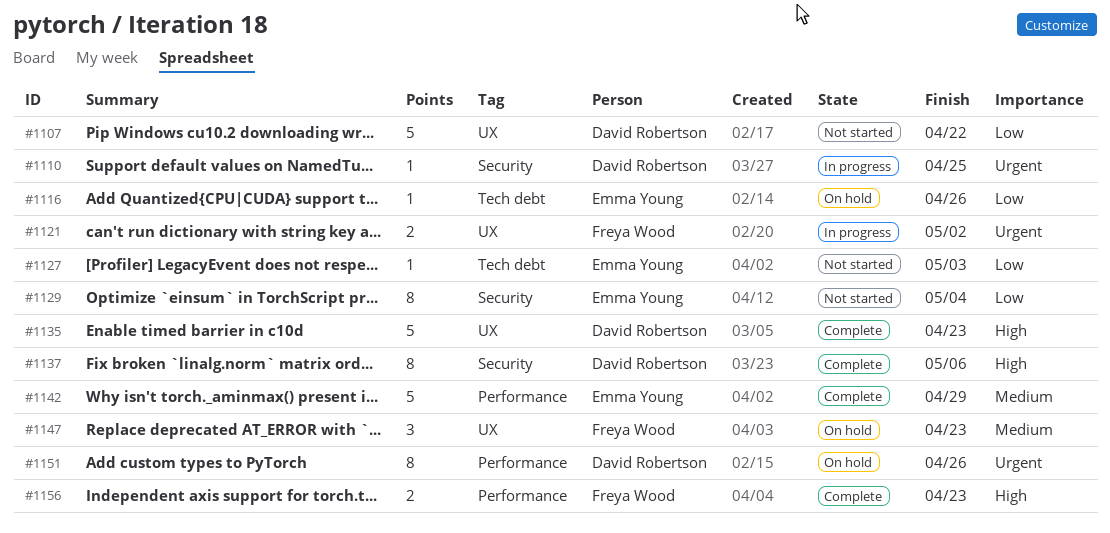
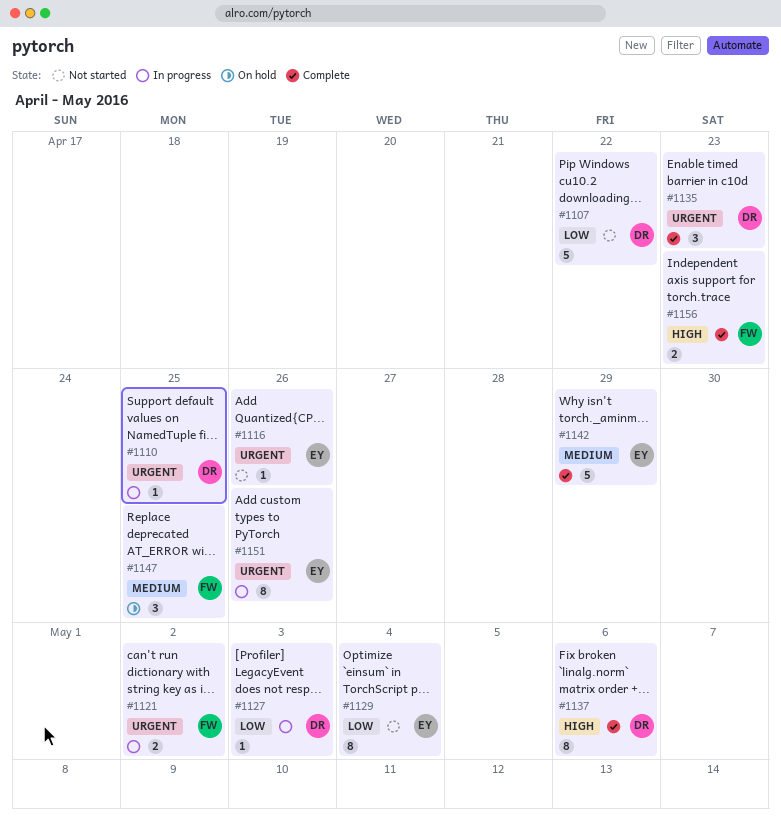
#1116, status: On hold -> Not started
#1116, priority: Low -> Urgent
#1127, status: Not started -> In progress
#1127, owner: Emma Young -> David Robertson
#1135, priority: High -> Urgent
#1135, estimate: 5 -> 3
#1147, due: Apr 23 -> Apr 25
#1151, status: On hold -> In progress
#1151, owner: David Robertson -> Emma Young

